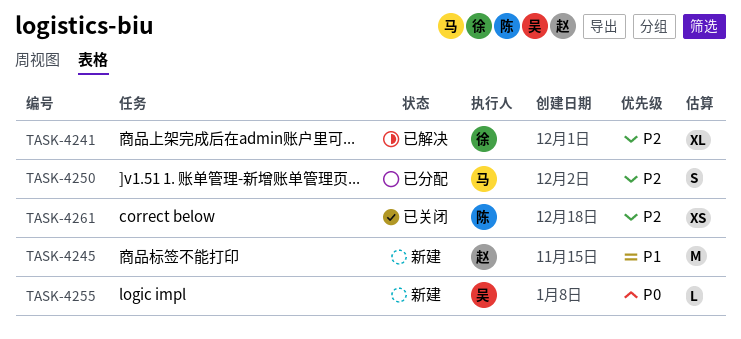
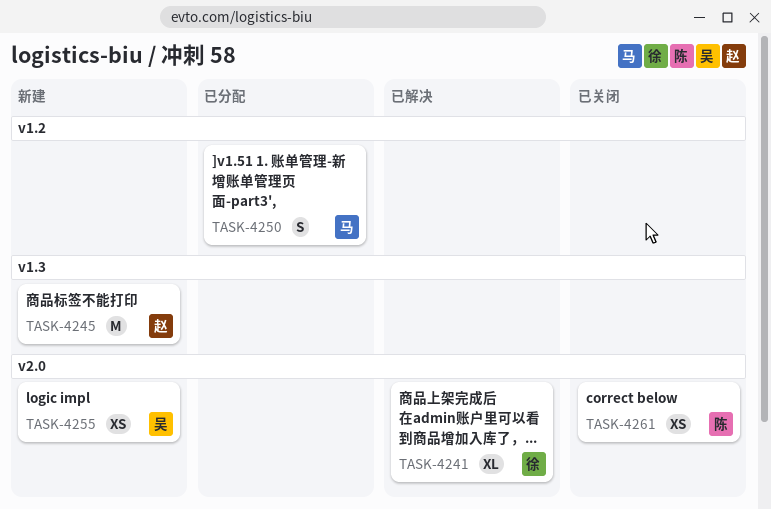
TASK-4255, estimate: L -> XS

